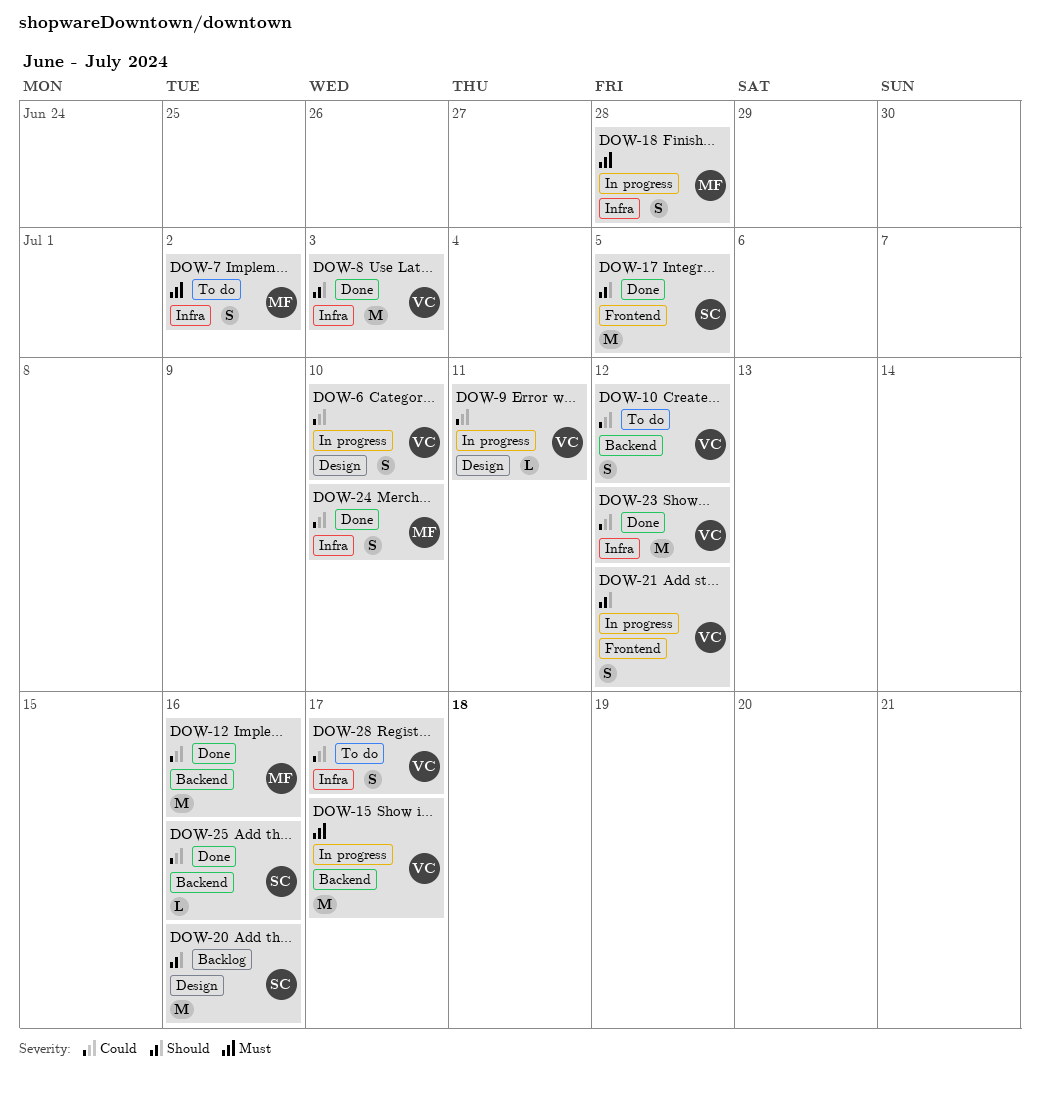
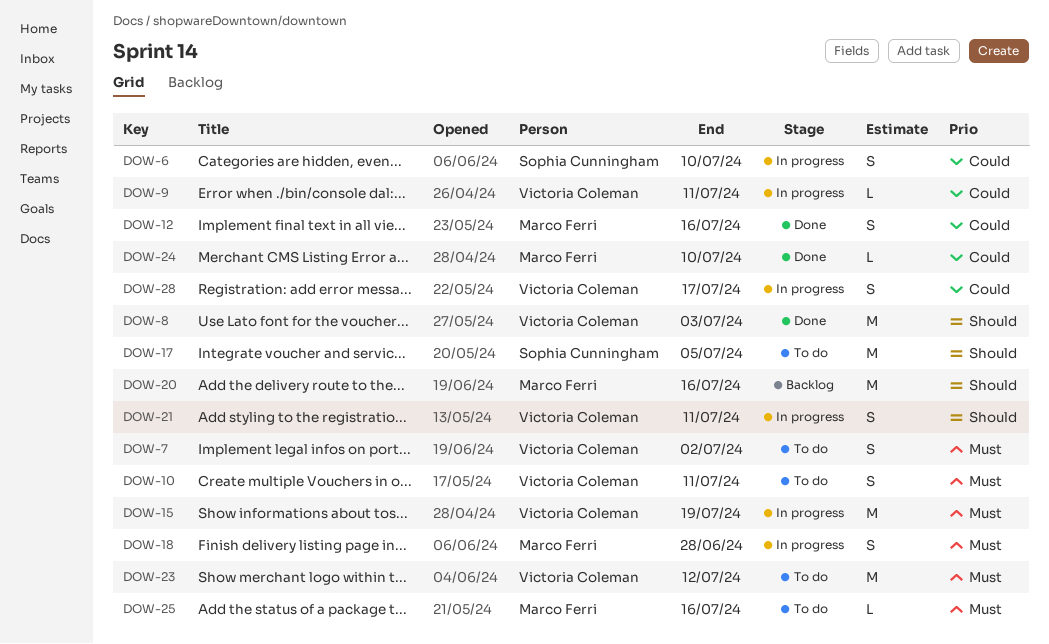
DOW-6, owner: Victoria Coleman -> Sophia Cunningham
DOW-7, owner: Marco Ferri -> Victoria Coleman
DOW-10, priority: Could -> Must
DOW-10, due: Jul 12 -> Jul 11
DOW-12, estimate: M -> S
DOW-15, due: Jul 17 -> Jul 19
DOW-17, status: Done -> To do
DOW-20, owner: Sophia Cunningham -> Marco Ferri
DOW-21, due: Jul 12 -> Jul 11
DOW-23, status: Done -> To do
DOW-23, priority: Could -> Must
DOW-24, estimate: S -> L
DOW-25, status: Done -> To do
DOW-25, owner: Sophia Cunningham -> Marco Ferri
DOW-25, priority: Could -> Must
DOW-28, status: To do -> In progress

